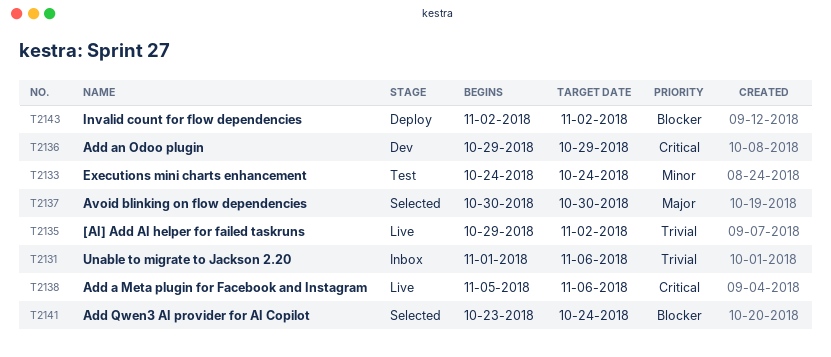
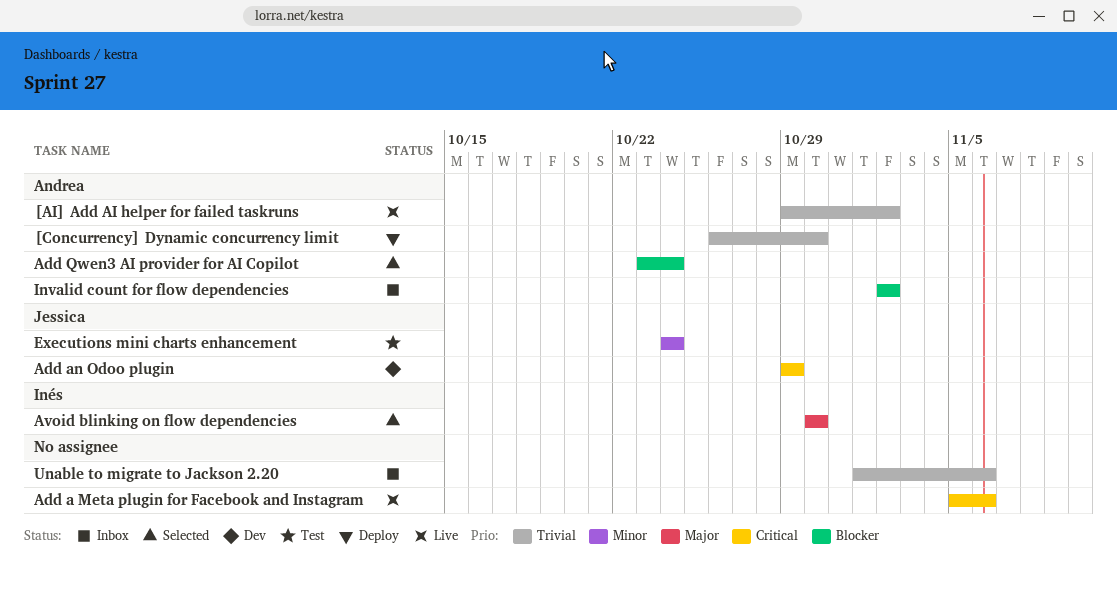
[Concurrency] Dynamic concurrency limit: none -> present
Invalid count for flow dependencies, status: Deploy -> Inbox

